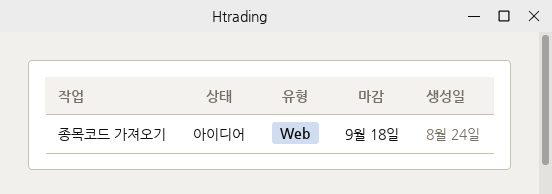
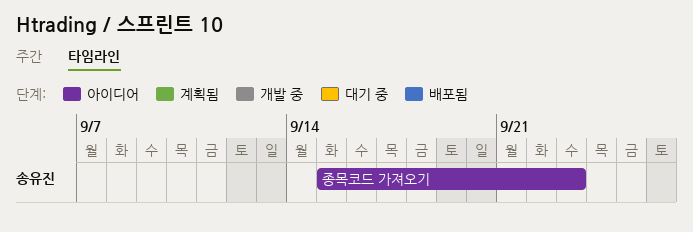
종목코드 가져오기, due: Sep 18 -> Sep 23

